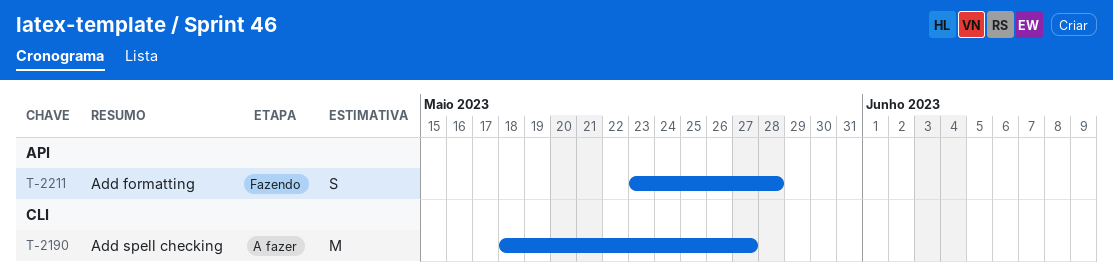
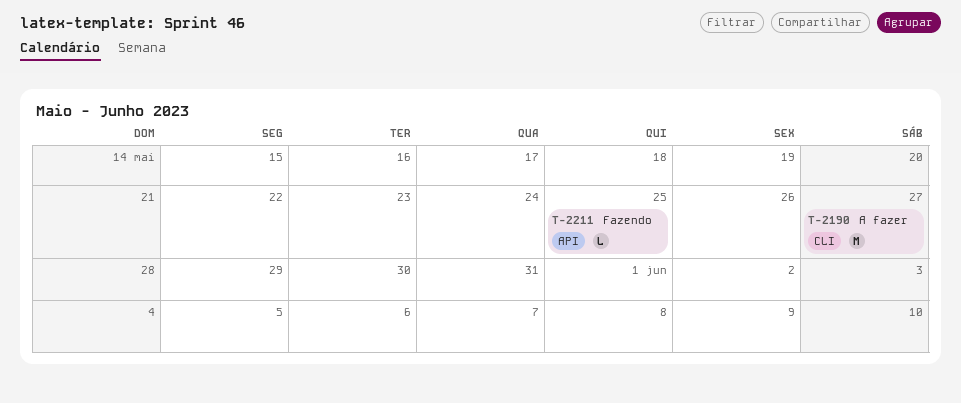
T-2211, estimate: S -> L
T-2211, due: May 28 -> May 25

